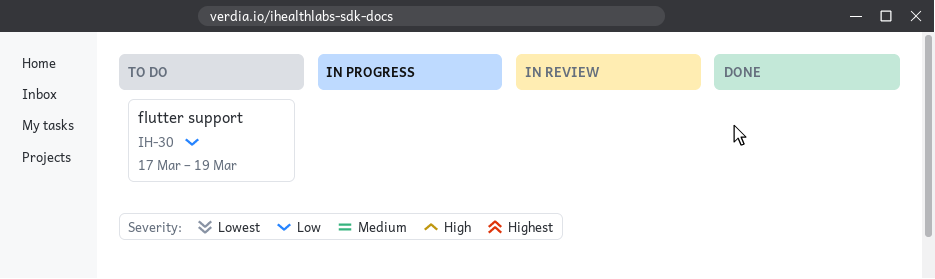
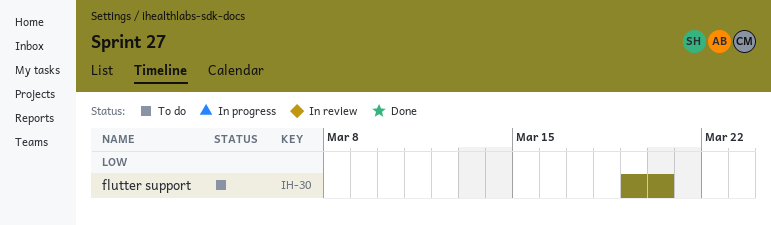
IH-30, start: Mar 17 -> Mar 19
IH-30, due: Mar 19 -> Mar 20

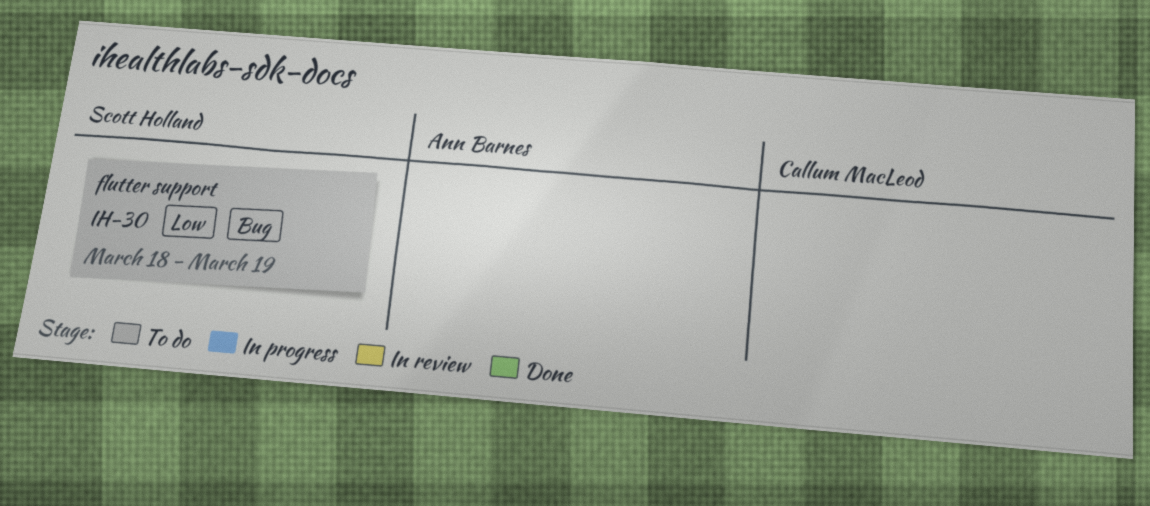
IH-30, start: Mar 19 -> Mar 18
IH-30, due: Mar 20 -> Mar 19

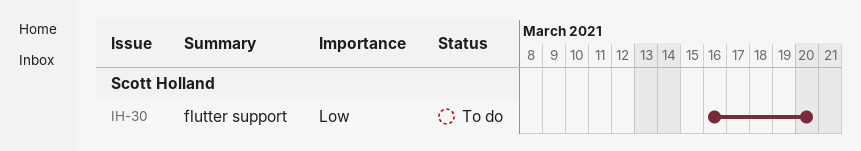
IH-30, start: Mar 18 -> Mar 16
IH-30, due: Mar 19 -> Mar 20

